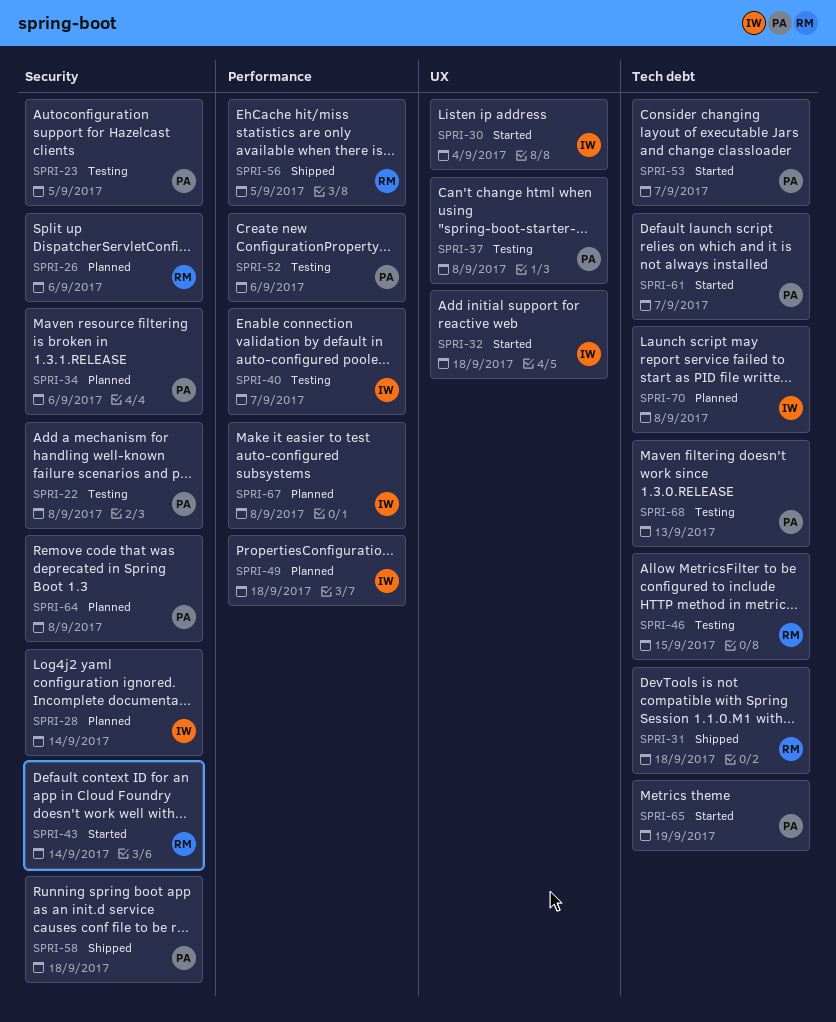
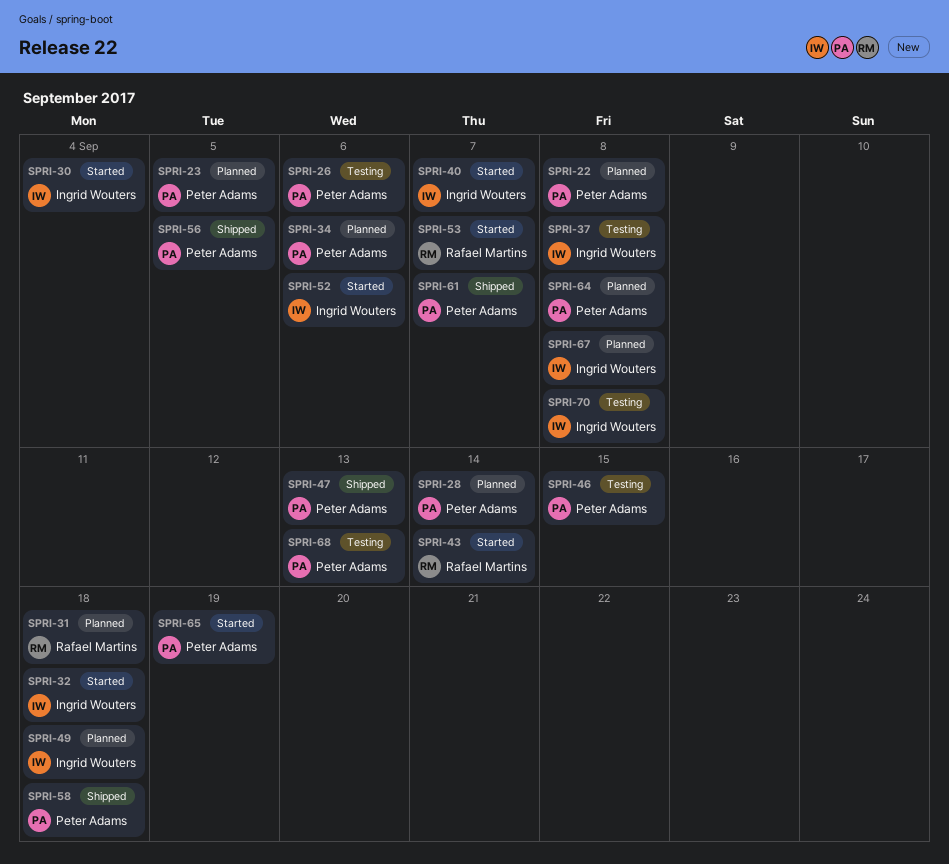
SPRI-22, status: Testing -> Planned
SPRI-23, status: Testing -> Planned
SPRI-26, status: Planned -> Testing
SPRI-26, owner: Rafael Martins -> Peter Adams
SPRI-28, owner: Ingrid Wouters -> Peter Adams
SPRI-31, status: Shipped -> Planned
SPRI-37, owner: Peter Adams -> Ingrid Wouters
SPRI-40, status: Testing -> Started
SPRI-46, owner: Rafael Martins -> Peter Adams
SPRI-47: none -> present
SPRI-52, status: Testing -> Started
SPRI-52, owner: Peter Adams -> Ingrid Wouters
SPRI-53, owner: Peter Adams -> Rafael Martins
SPRI-56, owner: Rafael Martins -> Peter Adams
SPRI-61, status: Started -> Shipped
SPRI-70, status: Planned -> Testing

